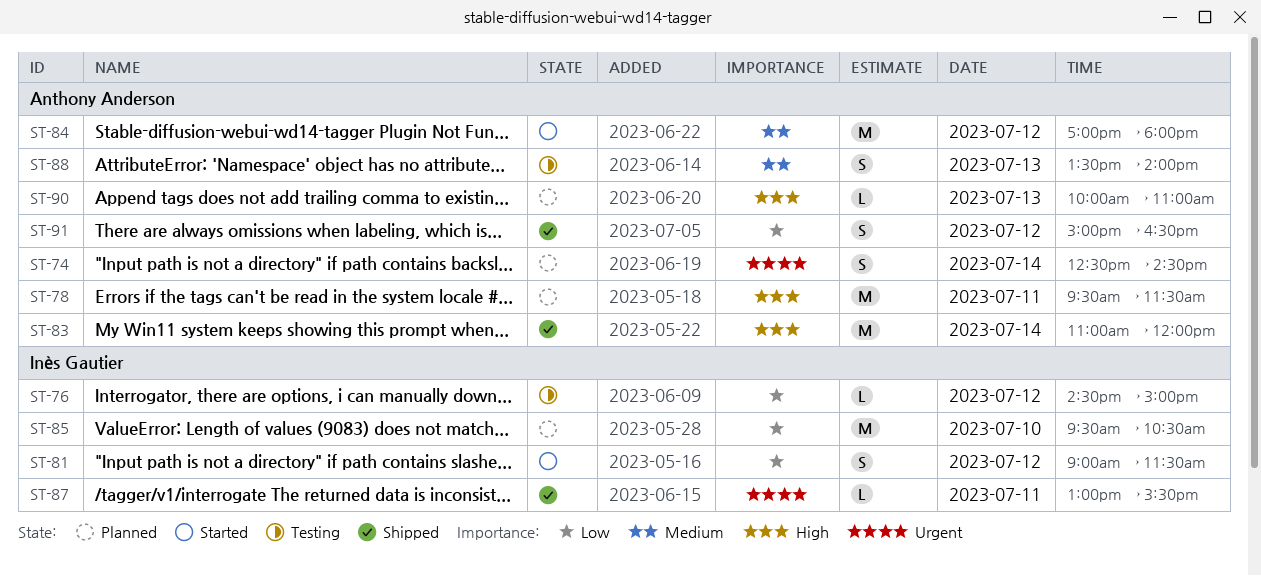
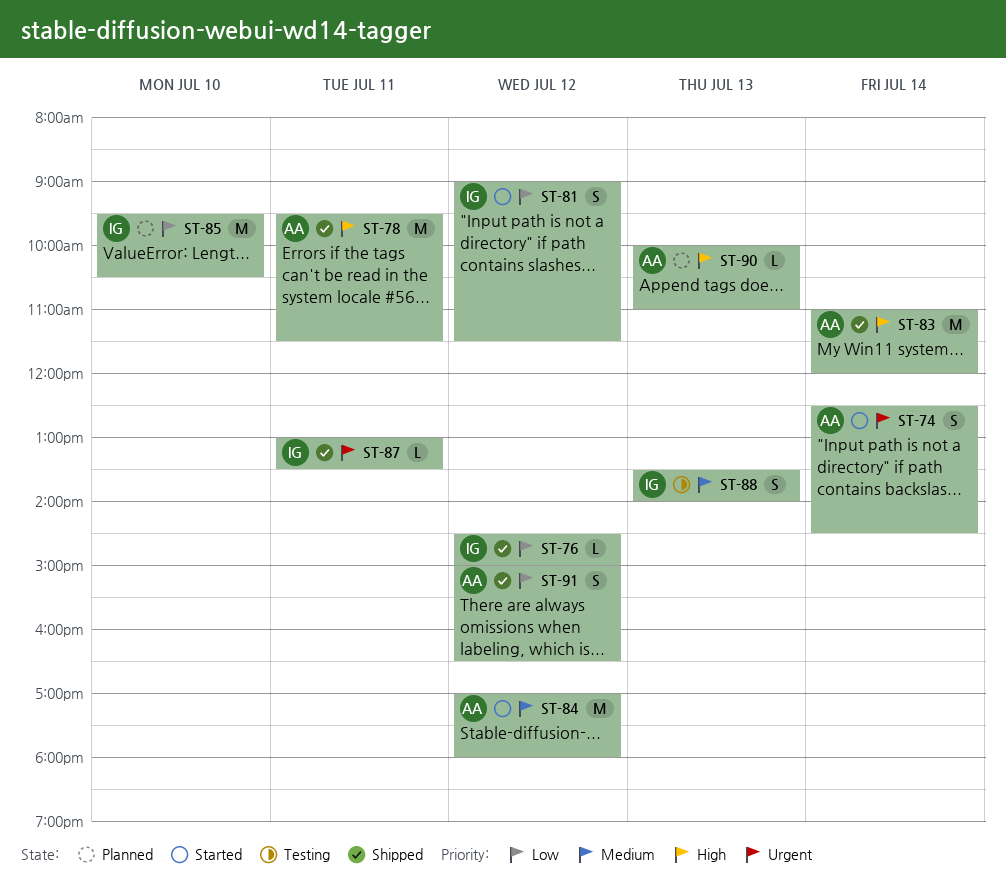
ST-74, status: Planned -> Started
ST-76, status: Testing -> Shipped
ST-78, status: Planned -> Shipped
ST-87, ends: 15:30 -> 13:30
ST-88, owner: Anthony Anderson -> Inès Gautier

